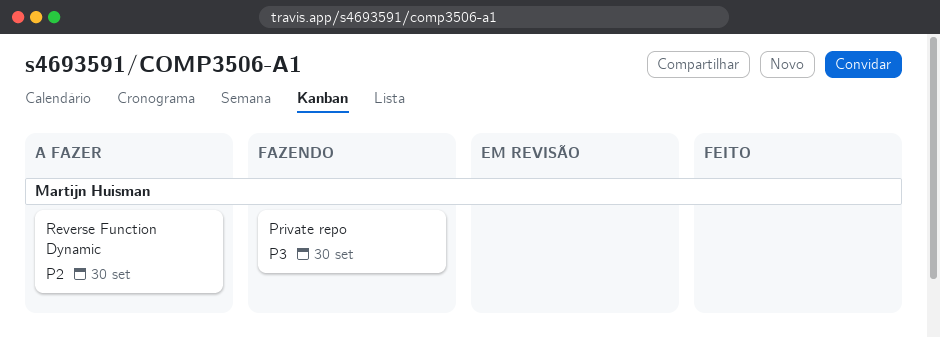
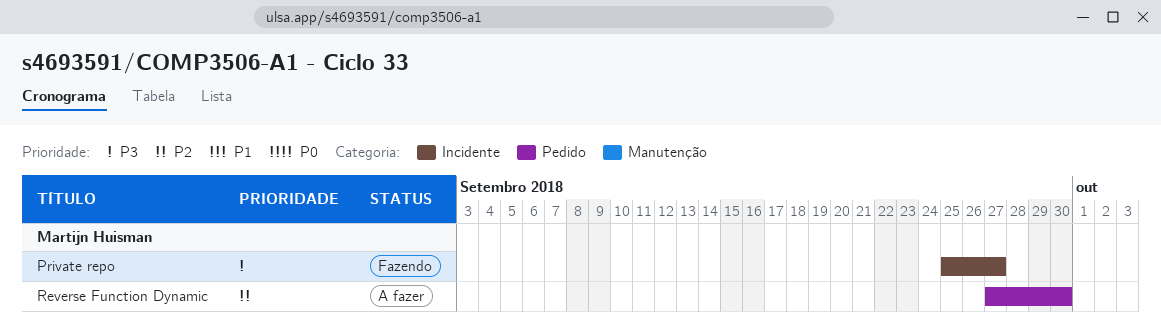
Private repo, due: Sep 30 -> Sep 27

